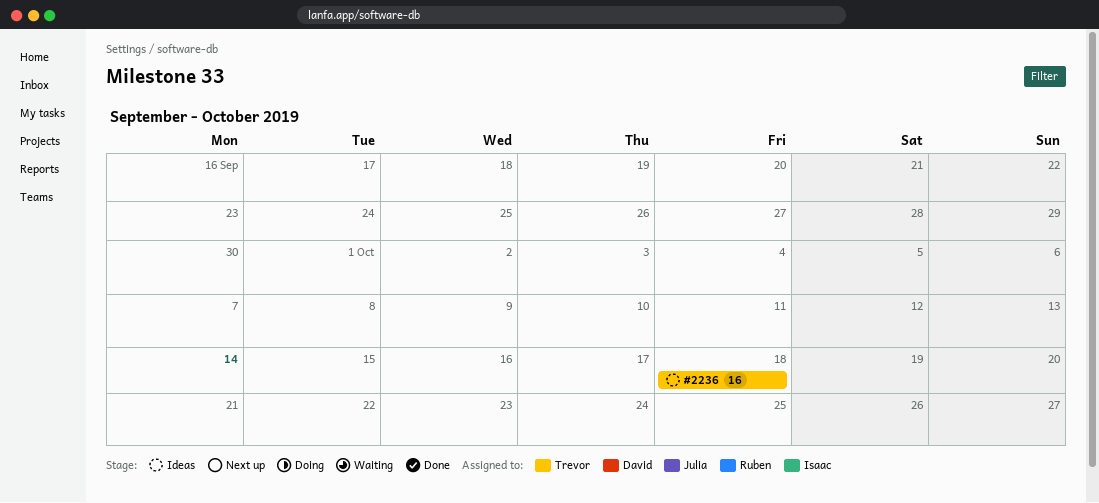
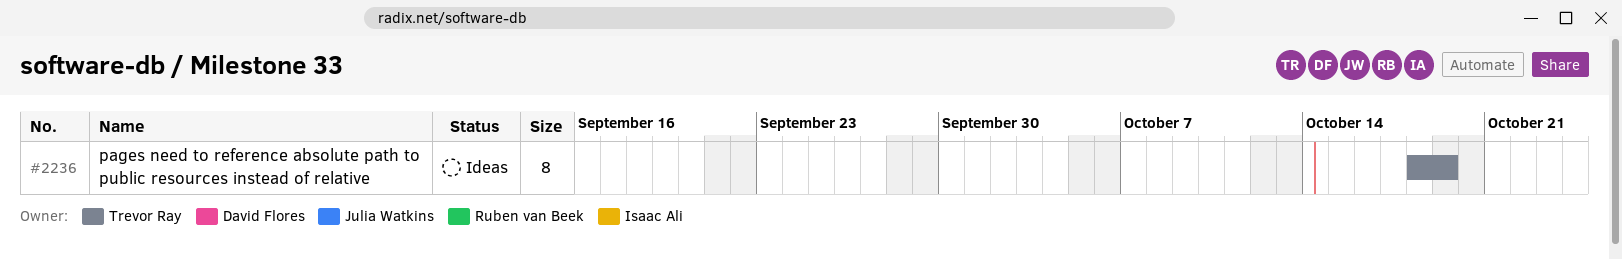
#2236, estimate: 16 -> 8
#2236, due: Oct 18 -> Oct 19

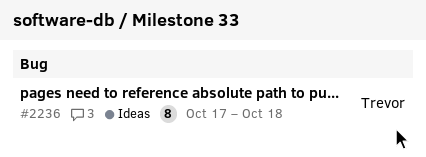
#2236, start: Oct 18 -> Oct 17
#2236, due: Oct 19 -> Oct 18

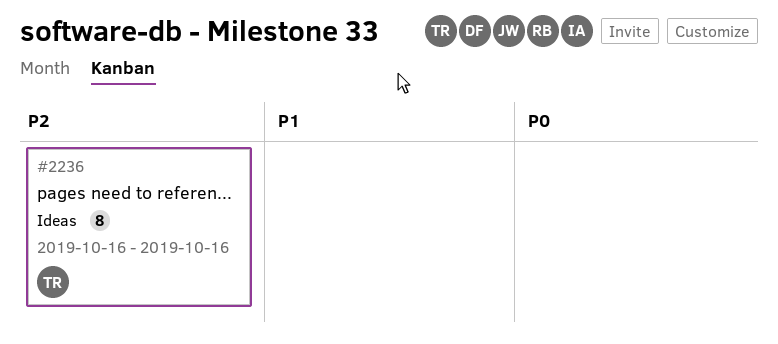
#2236, start: Oct 17 -> Oct 16
#2236, due: Oct 18 -> Oct 16

